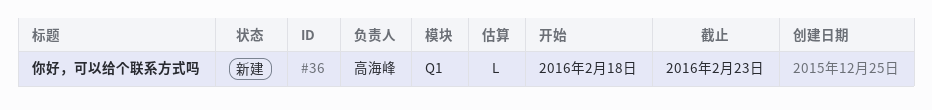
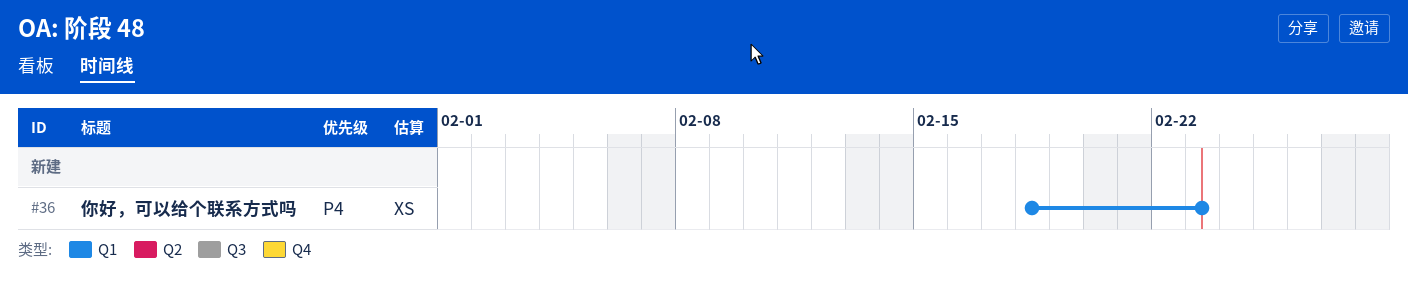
#36, estimate: L -> XS

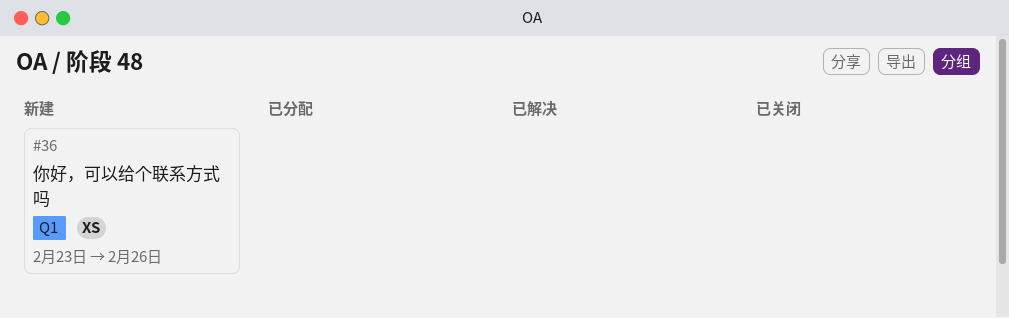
#36, start: Feb 18 -> Feb 23
#36, due: Feb 23 -> Feb 26

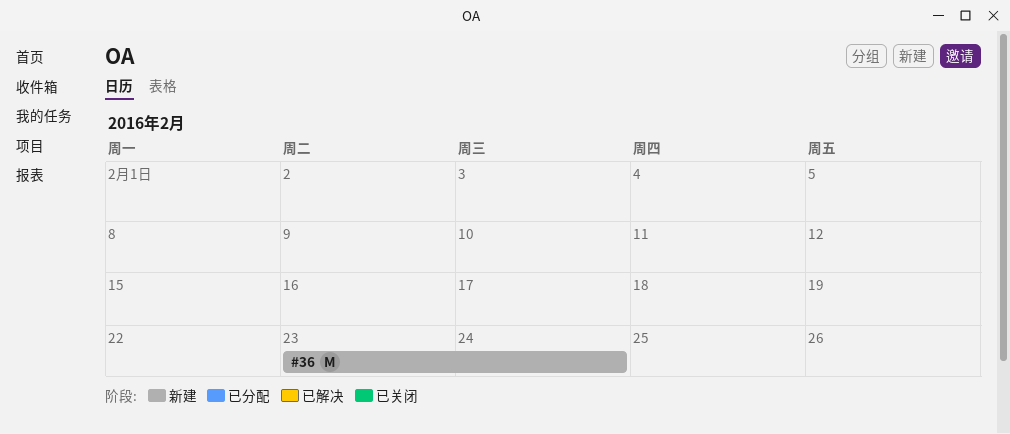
#36, estimate: XS -> M
#36, due: Feb 26 -> Feb 24

